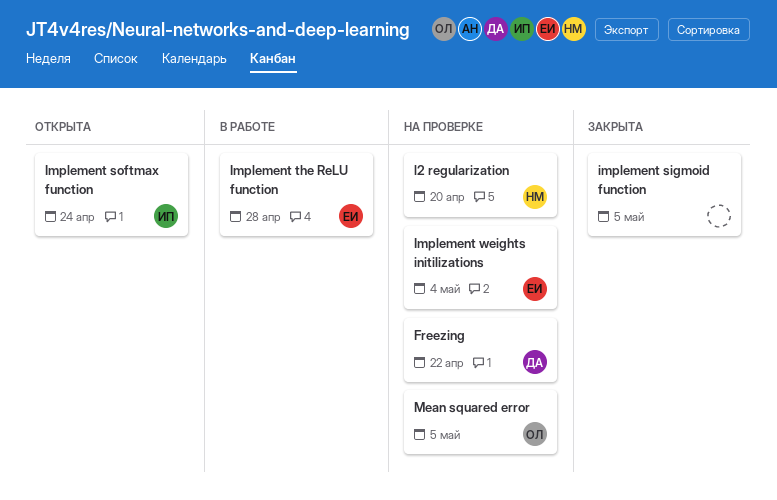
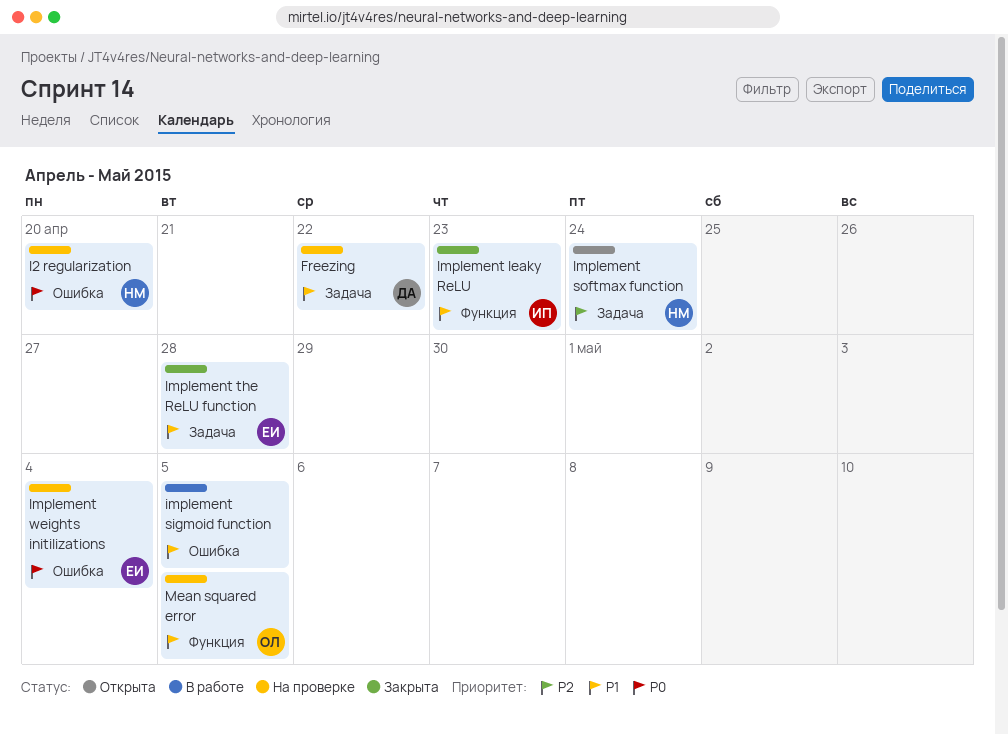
Implement leaky ReLU: none -> present
implement sigmoid function, status: Закрыта -> В работе
Implement softmax function, owner: ИП -> НМ
Implement the ReLU function, status: В работе -> Закрыта

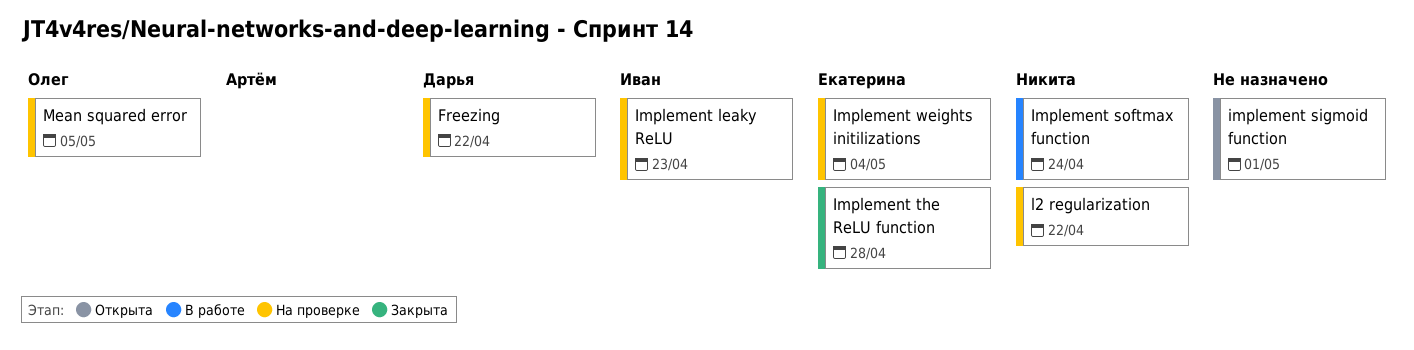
Implement leaky ReLU, status: Закрыта -> На проверке
implement sigmoid function, status: В работе -> Открыта
implement sigmoid function, due: May 5 -> May 1
Implement softmax function, status: Открыта -> В работе
l2 regularization, due: Apr 20 -> Apr 22

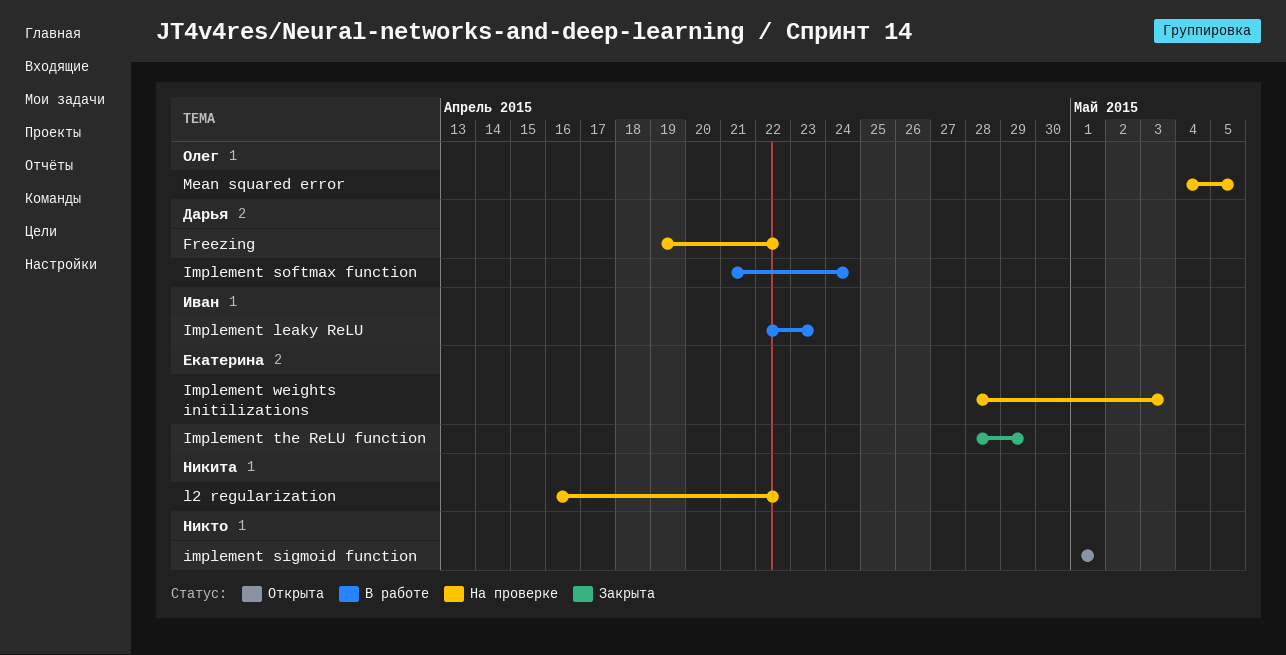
Implement leaky ReLU, status: На проверке -> В работе
Implement softmax function, owner: Никита -> Дарья
Implement the ReLU function, due: Apr 28 -> Apr 29
Implement weights initilizations, due: May 4 -> May 3

